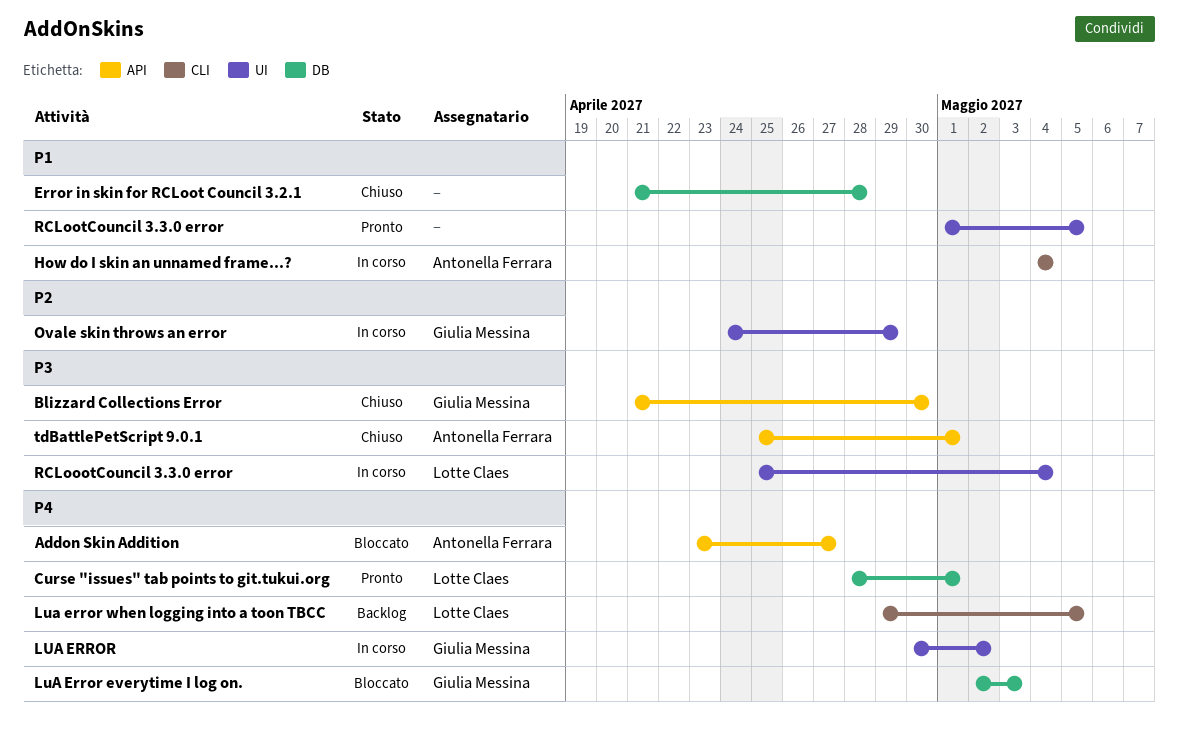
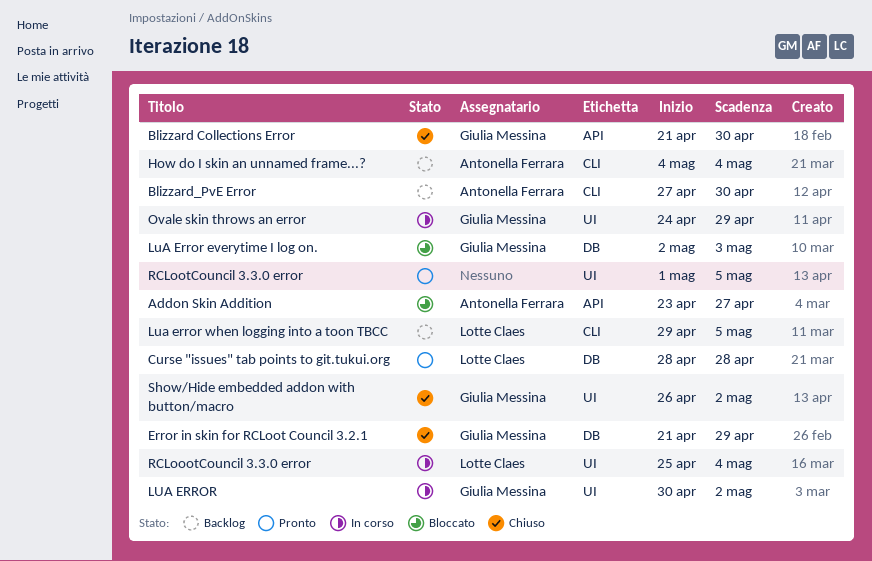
Blizzard_PvE Error: none -> present
Curse "issues" tab points to git.tukui.org, due: May 1 -> Apr 28
Error in skin for RCLoot Council 3.2.1, owner: none -> Giulia Messina
Error in skin for RCLoot Council 3.2.1, due: Apr 28 -> Apr 29
How do I skin an unnamed frame...?, status: In corso -> Backlog
Show/Hide embedded addon with button/macro: none -> present
tdBattlePetScript 9.0.1: present -> none

